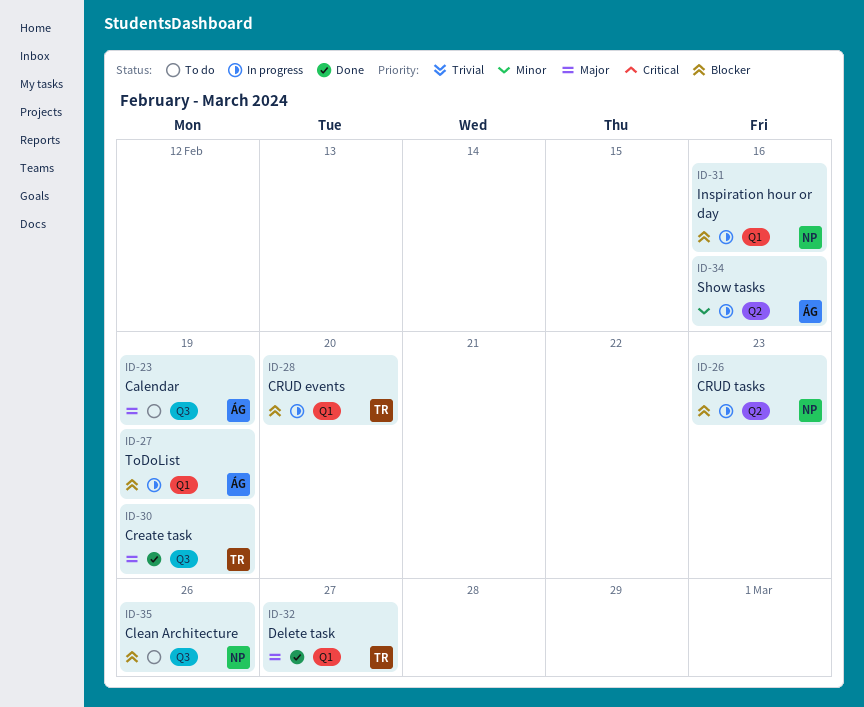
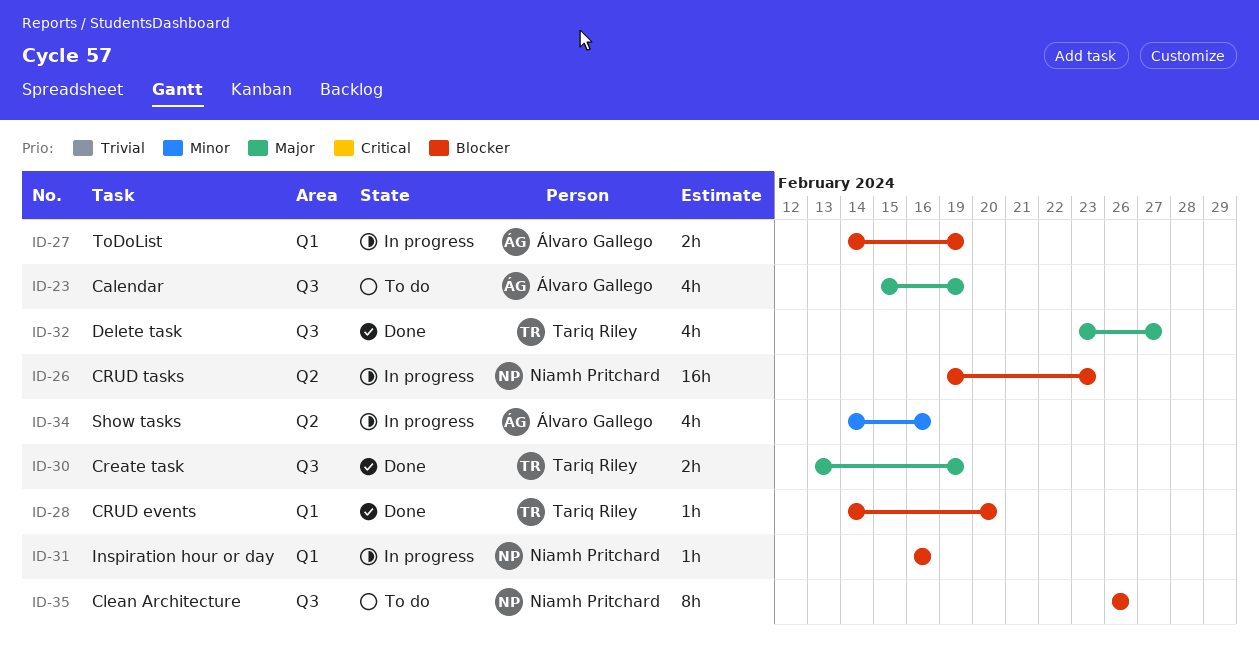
ID-28, status: In progress -> Done
ID-32, label: Q1 -> Q3

